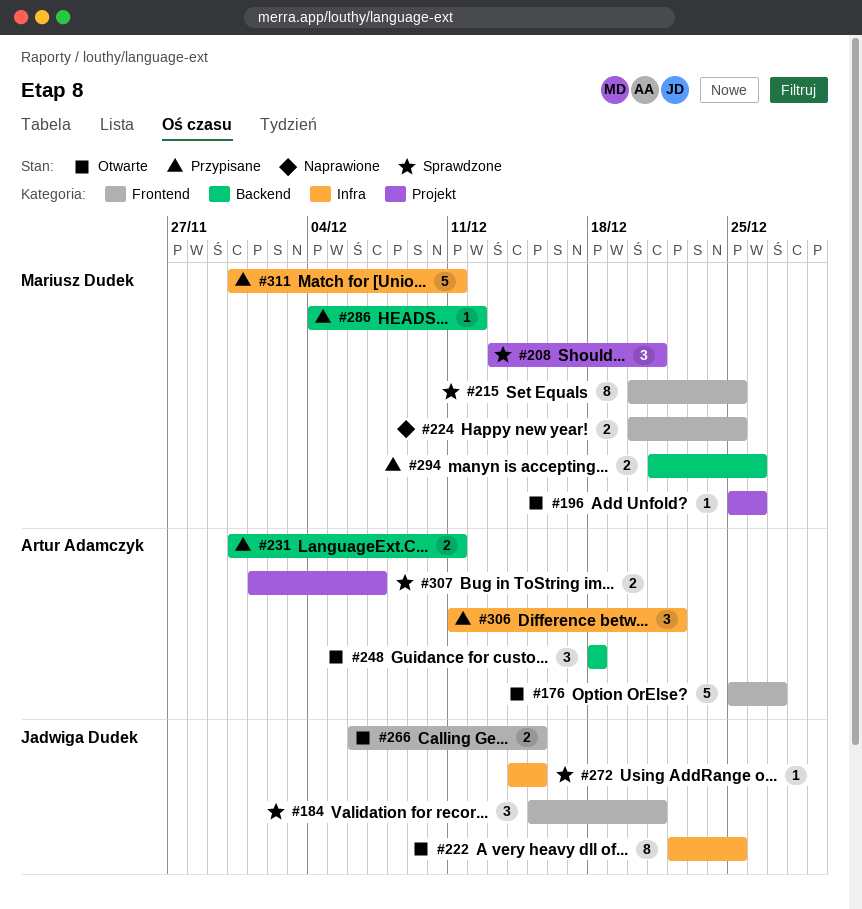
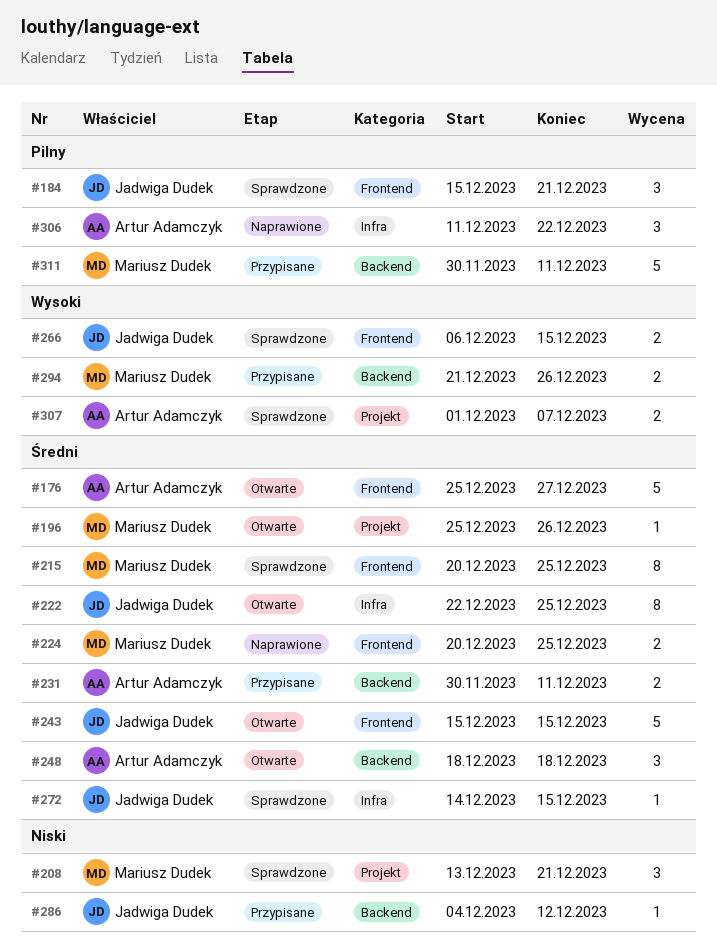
#243: none -> present
#266, status: Otwarte -> Sprawdzone
#286, owner: Mariusz Dudek -> Jadwiga Dudek
#306, status: Przypisane -> Naprawione
#311, label: Infra -> Backend

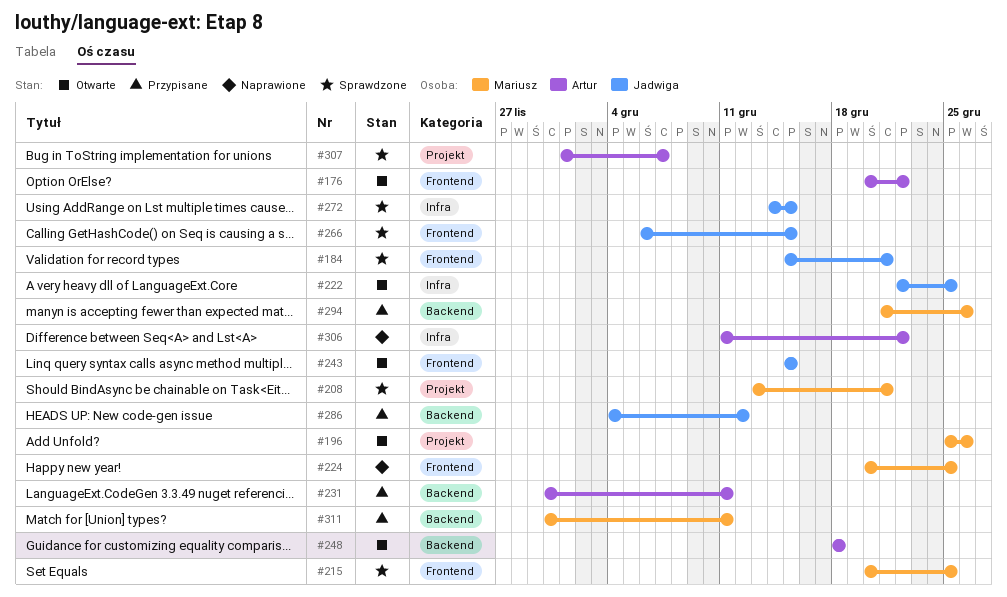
#176, start: Dec 25 -> Dec 20
#176, due: Dec 27 -> Dec 22

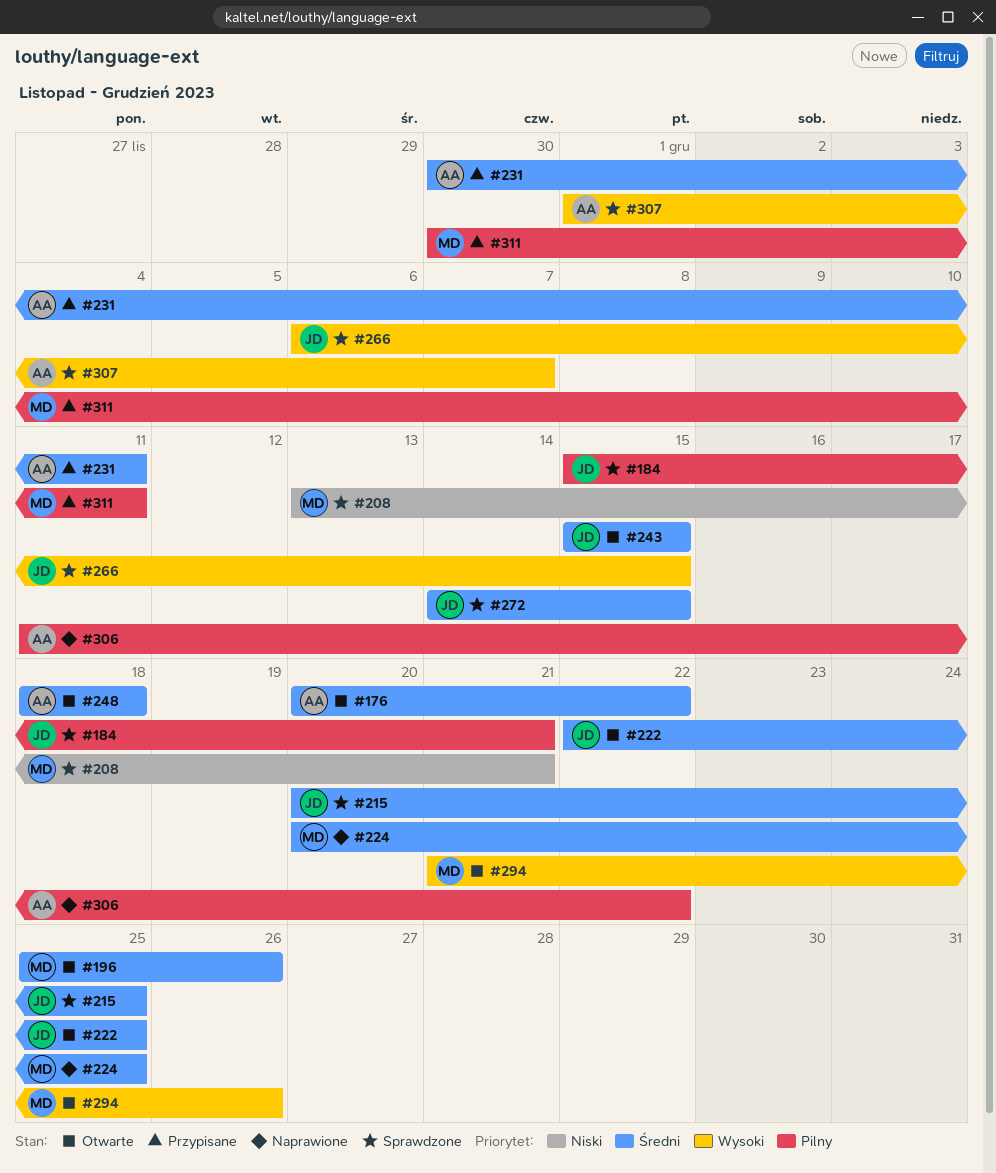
#215, owner: Mariusz -> Jadwiga
#286: present -> none
#294, status: Przypisane -> Otwarte

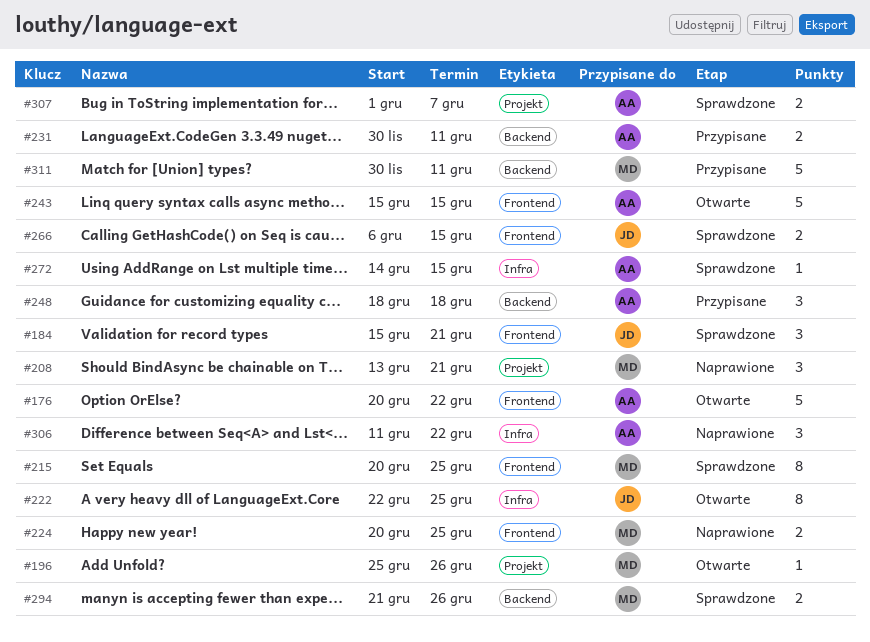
#208, status: Sprawdzone -> Naprawione
#215, owner: JD -> MD
#243, owner: JD -> AA
#248, status: Otwarte -> Przypisane
#272, owner: JD -> AA
#294, status: Otwarte -> Sprawdzone

